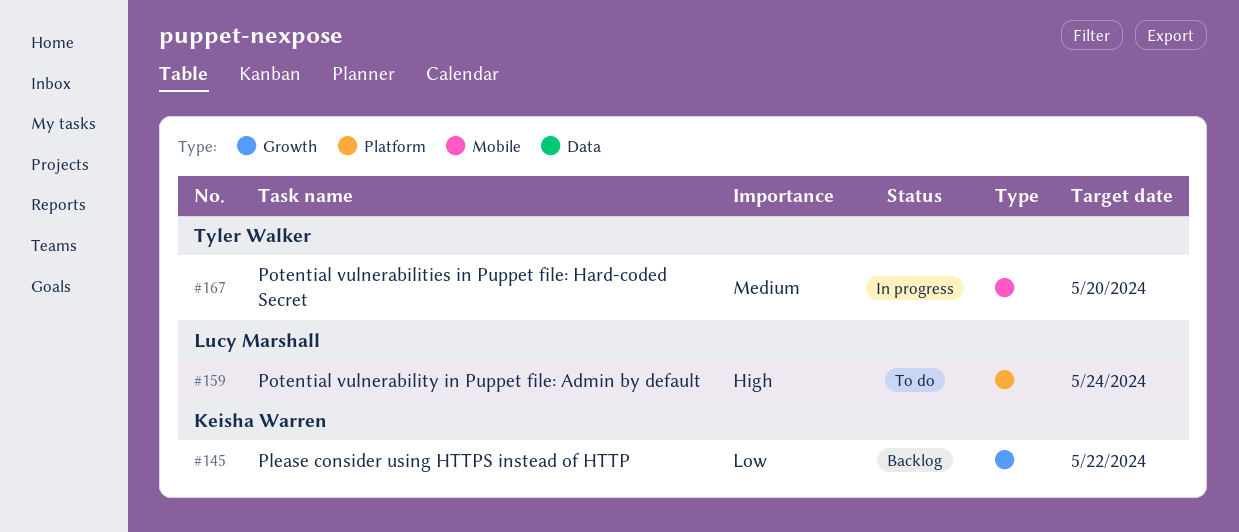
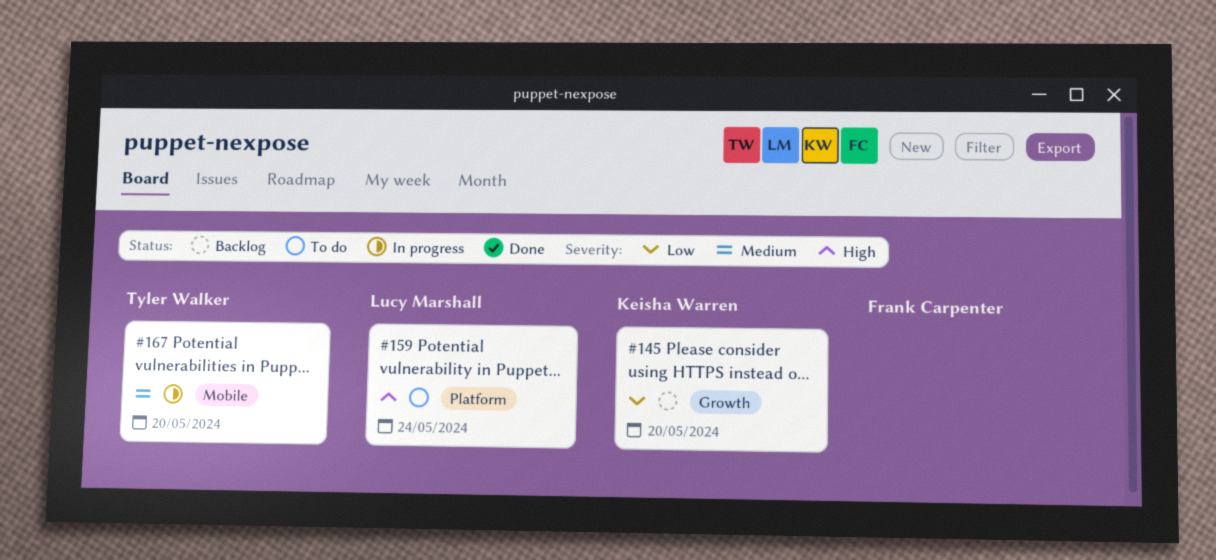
#145, due: May 22 -> May 20

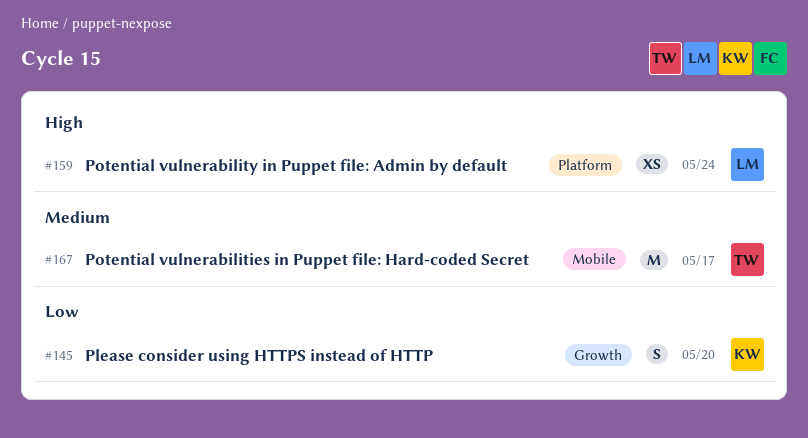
#167, due: May 20 -> May 17

